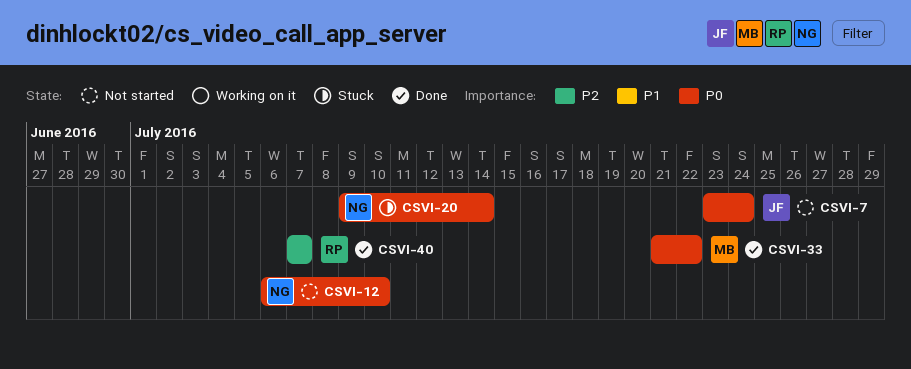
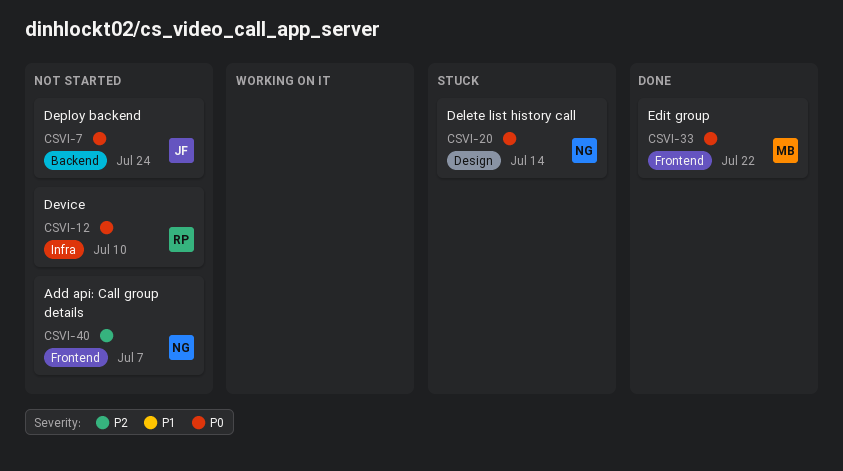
CSVI-12, owner: NG -> RP
CSVI-40, status: Done -> Not started
CSVI-40, owner: RP -> NG

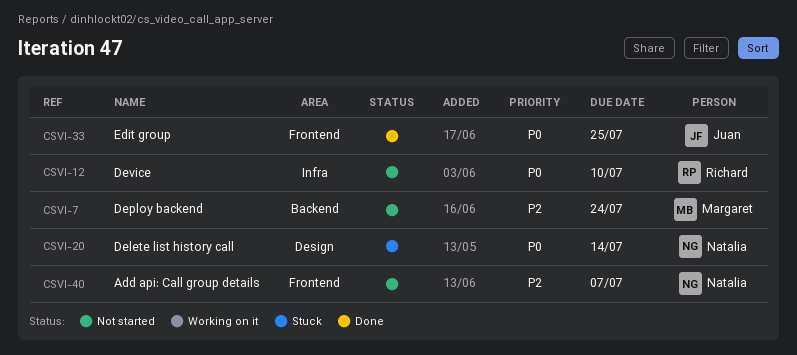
CSVI-7, owner: Juan -> Margaret
CSVI-7, priority: P0 -> P2
CSVI-33, owner: Margaret -> Juan
CSVI-33, due: Jul 22 -> Jul 25

